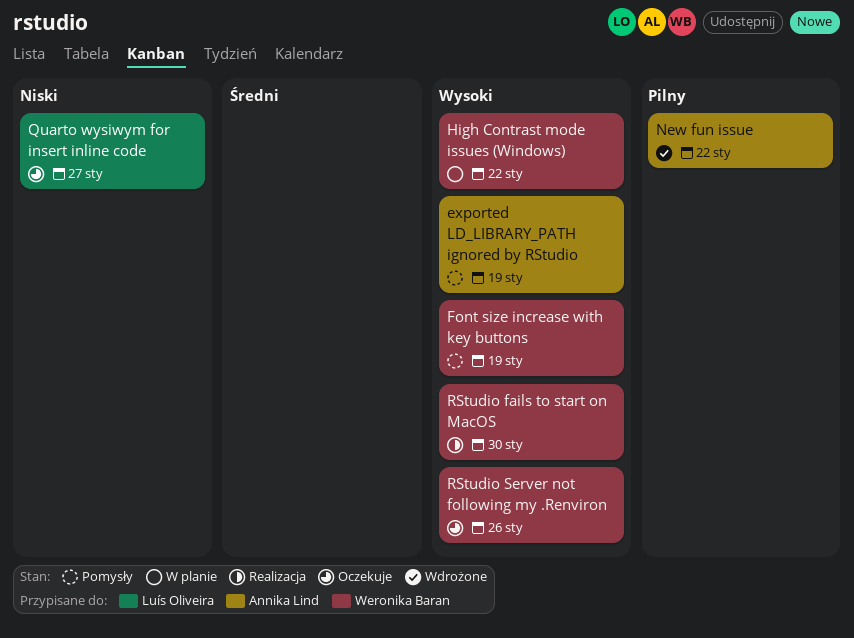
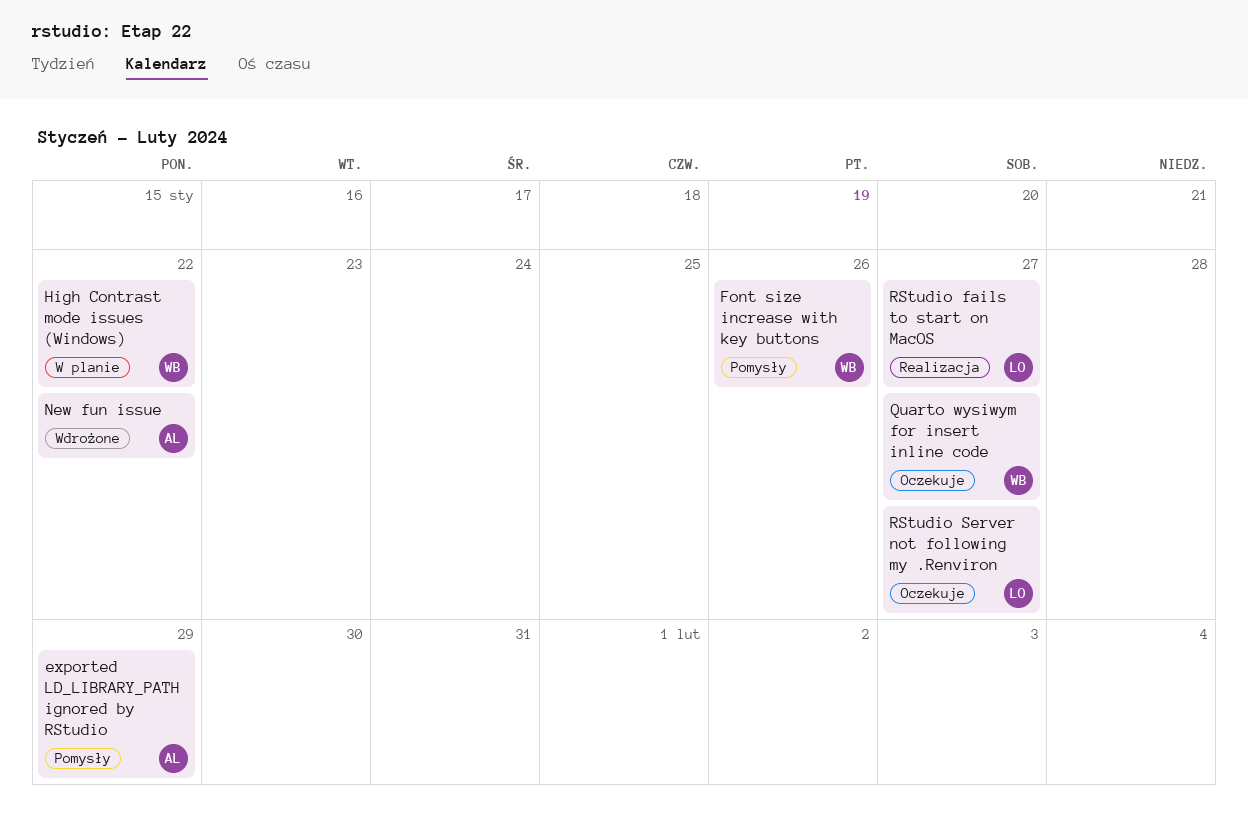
exported LD_LIBRARY_PATH ignored by RStudio, due: Jan 19 -> Jan 29
Font size increase with key buttons, due: Jan 19 -> Jan 26
Quarto wysiwym for insert inline code, owner: Luís Oliveira -> Weronika Baran
RStudio fails to start on MacOS, owner: Weronika Baran -> Luís Oliveira
RStudio fails to start on MacOS, due: Jan 30 -> Jan 27
RStudio Server not following my .Renviron, owner: Weronika Baran -> Luís Oliveira
RStudio Server not following my .Renviron, due: Jan 26 -> Jan 27

